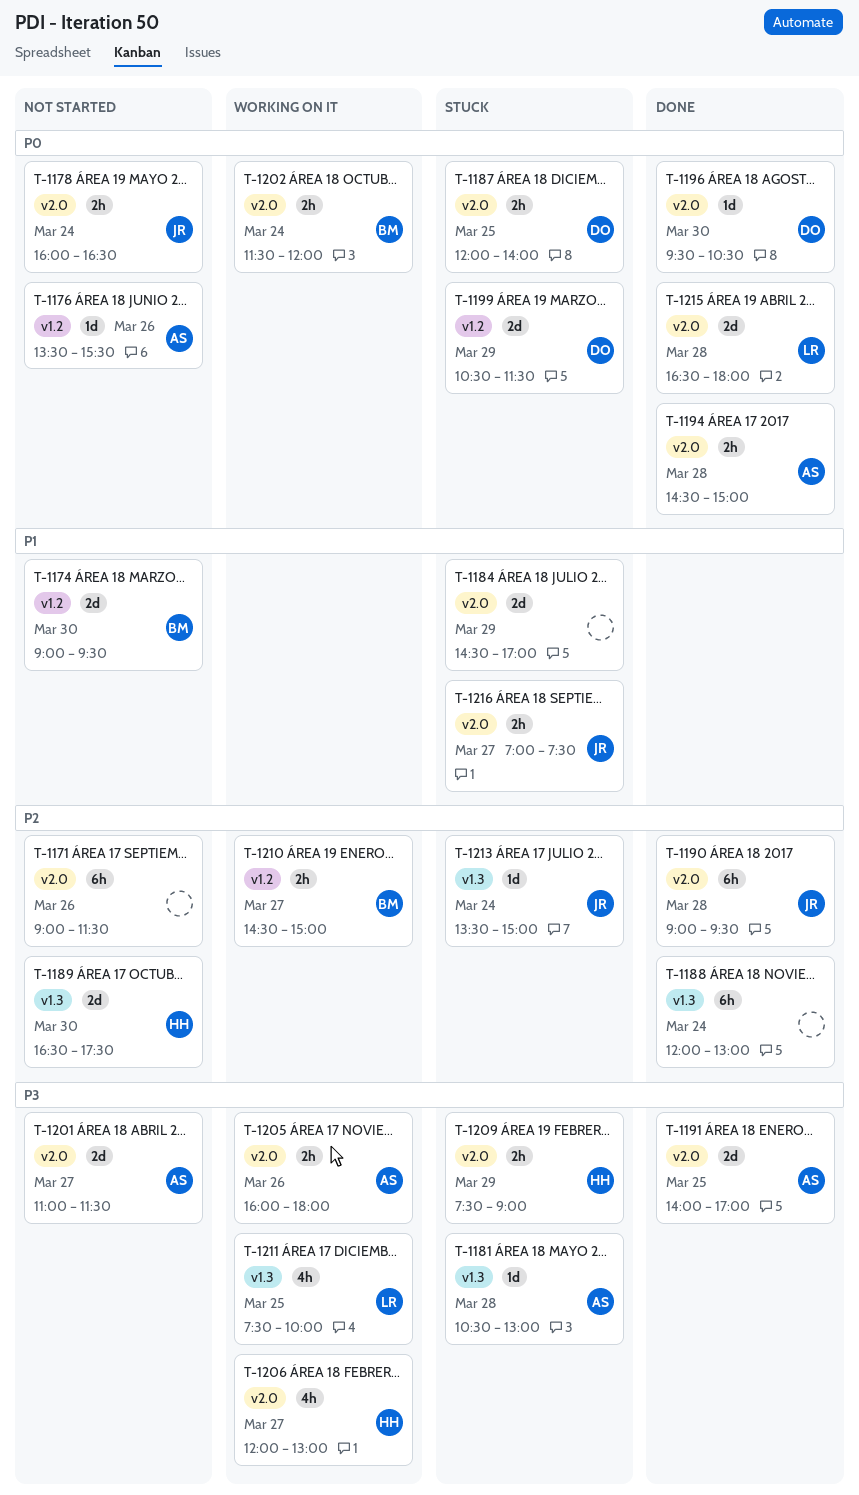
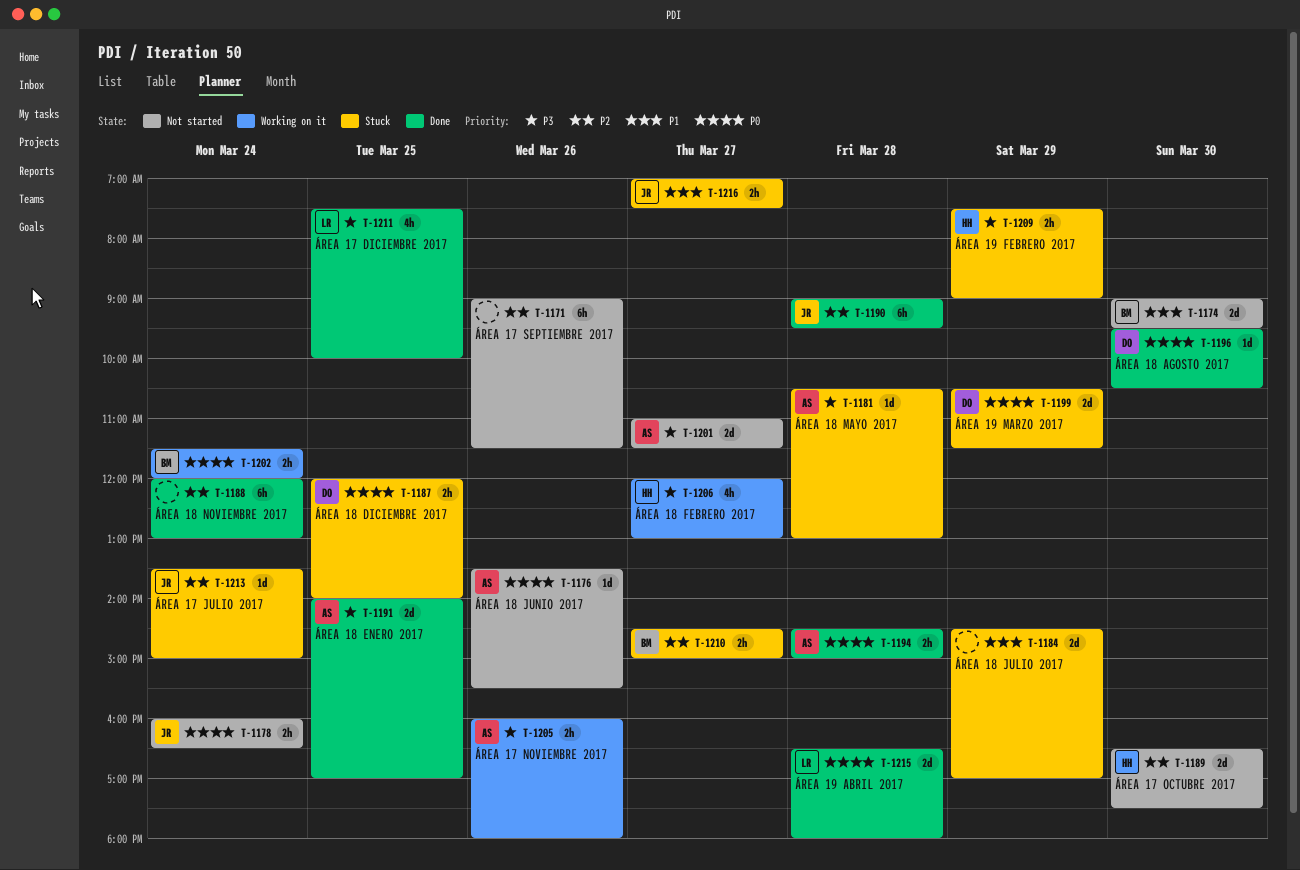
T-1210, status: Working on it -> Stuck
T-1211, status: Working on it -> Done

